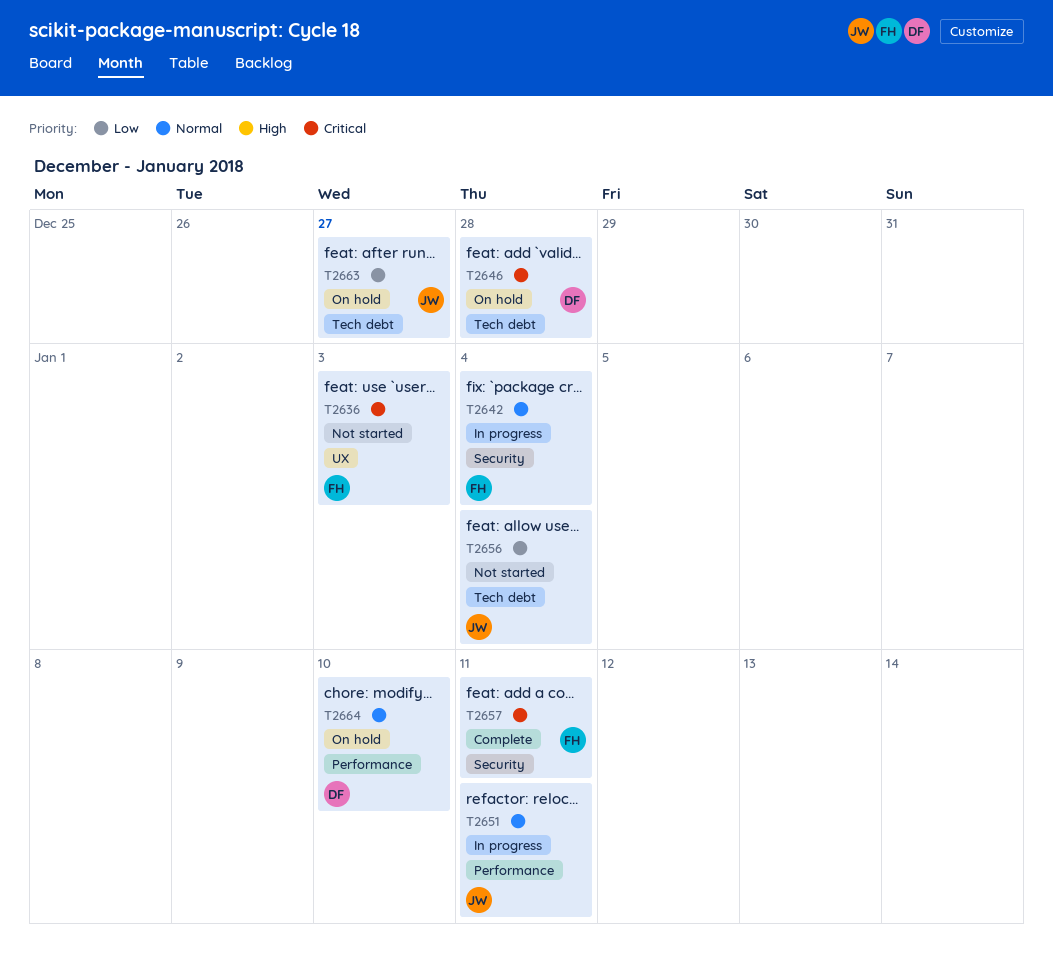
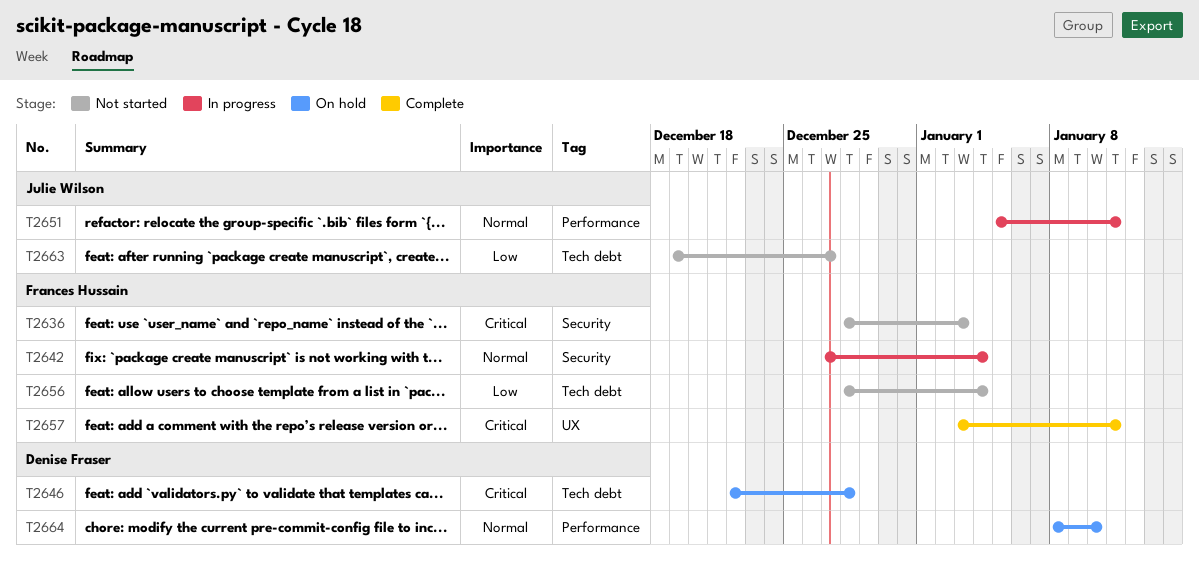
T2636, label: UX -> Security
T2656, owner: Julie Wilson -> Frances Hussain
T2657, label: Security -> UX
T2663, status: On hold -> Not started

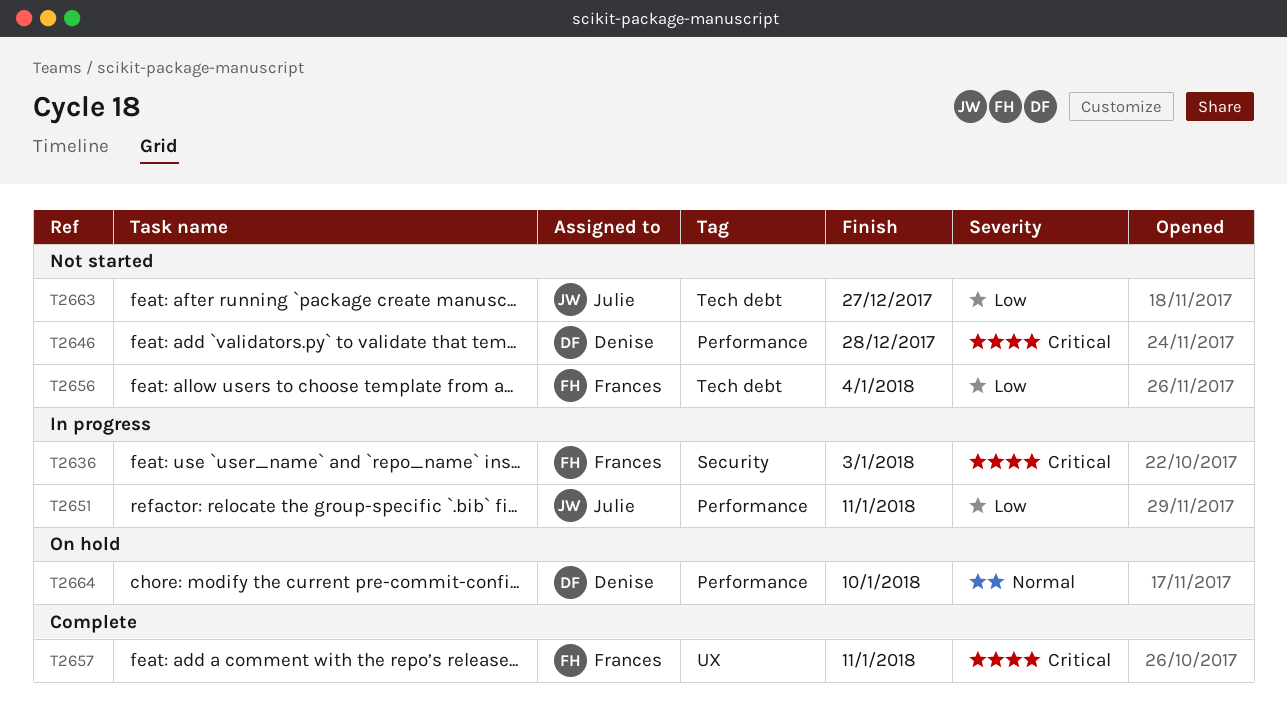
T2636, status: Not started -> In progress
T2642: present -> none
T2646, status: On hold -> Not started
T2646, label: Tech debt -> Performance
T2651, priority: Normal -> Low

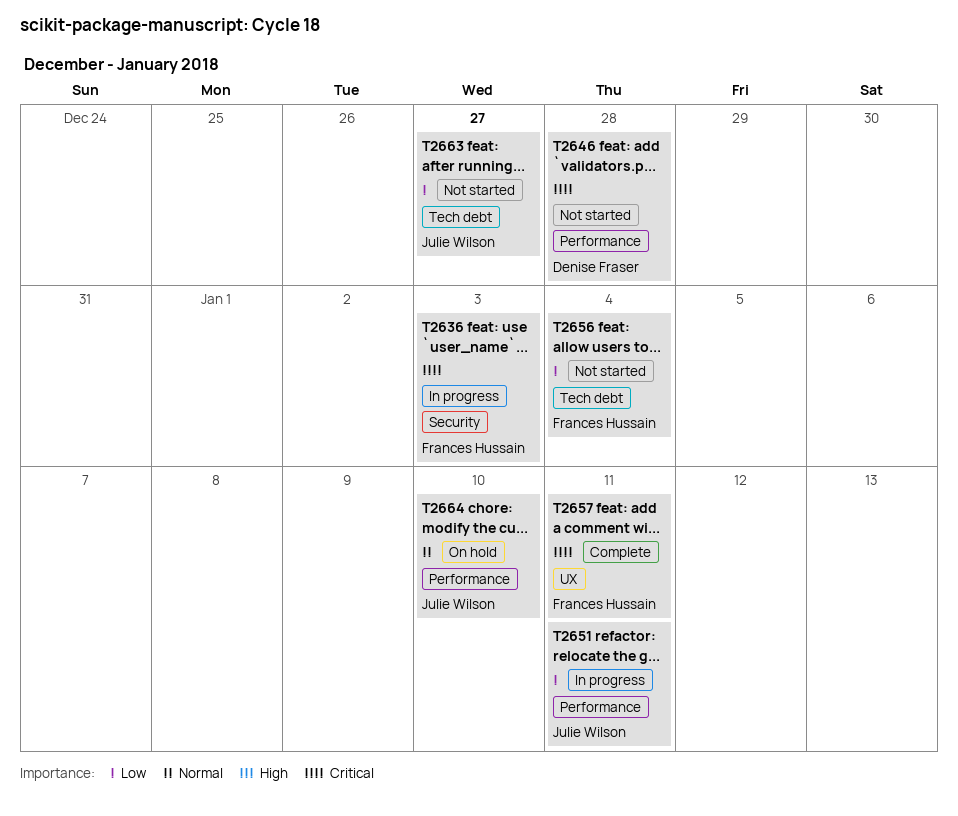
T2664, owner: Denise Fraser -> Julie Wilson

